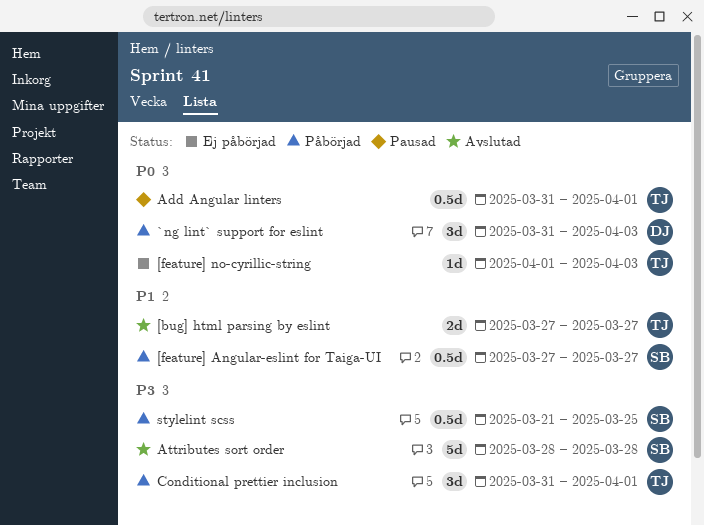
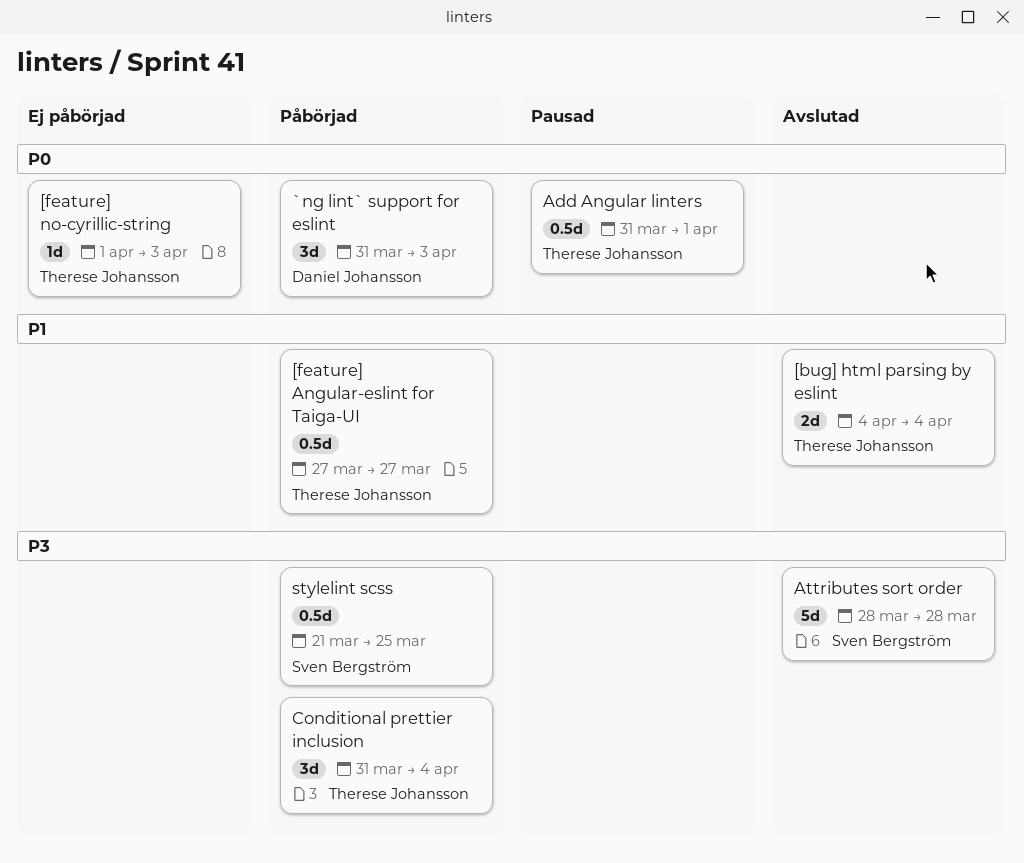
[bug] html parsing by eslint, start: Mar 27 -> Apr 4
[bug] html parsing by eslint, due: Mar 27 -> Apr 4
[feature] Angular-eslint for Taiga-UI, owner: Sven Bergström -> Therese Johansson
Conditional prettier inclusion, due: Apr 1 -> Apr 4

